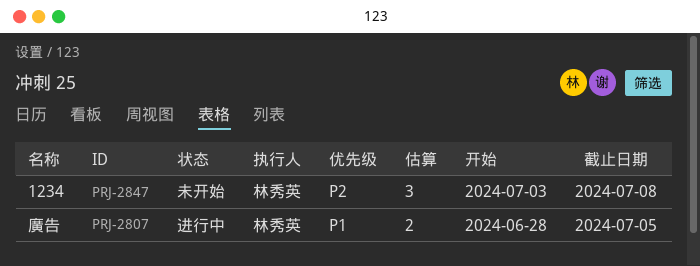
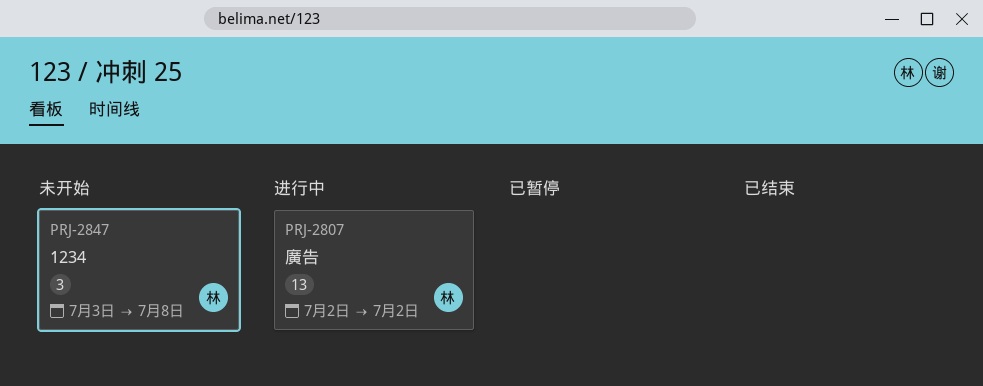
PRJ-2807, estimate: 2 -> 13
PRJ-2807, start: Jun 28 -> Jul 2
PRJ-2807, due: Jul 5 -> Jul 2

